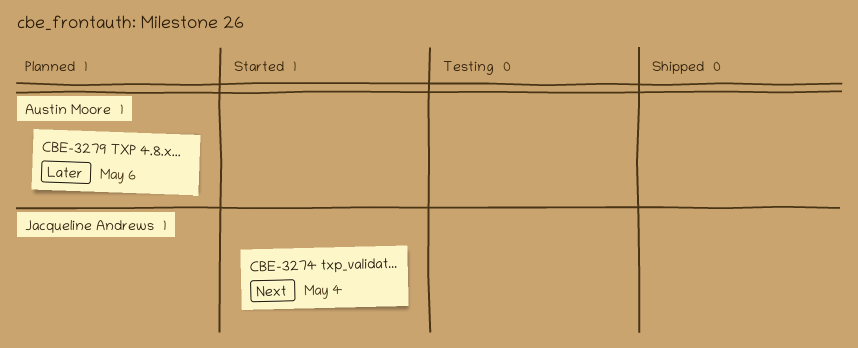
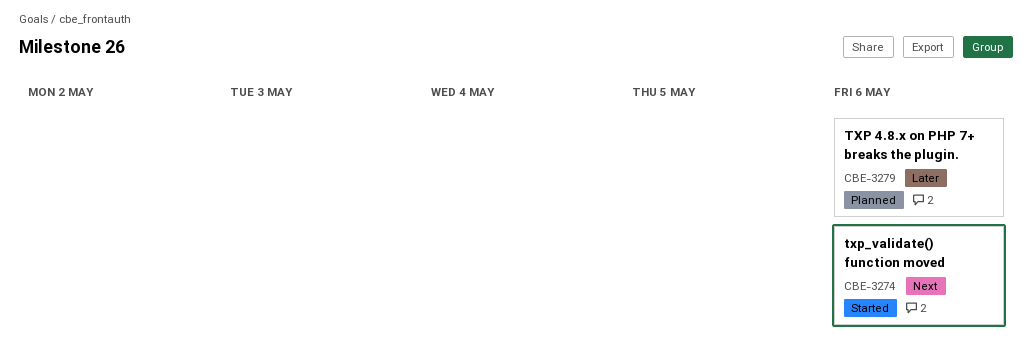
CBE-3274, due: May 4 -> May 6

